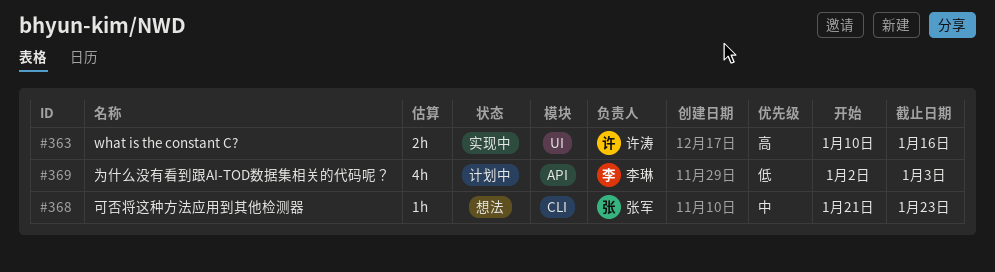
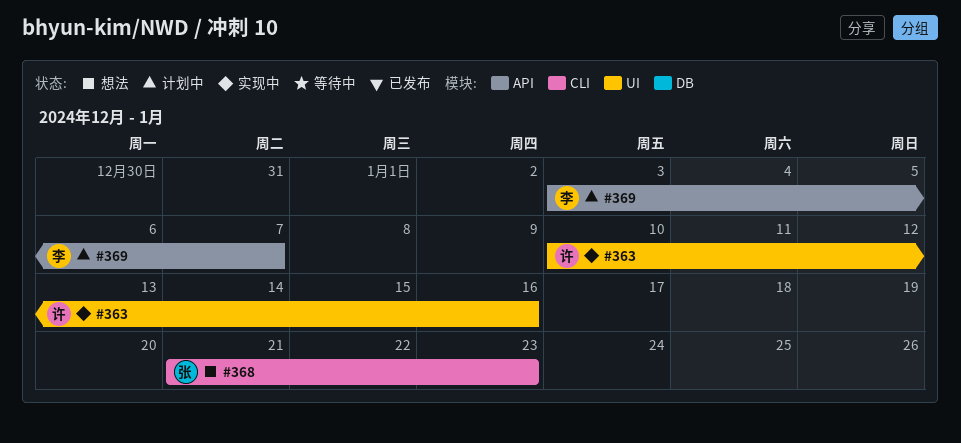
#369, start: Jan 2 -> Jan 3
#369, due: Jan 3 -> Jan 7

